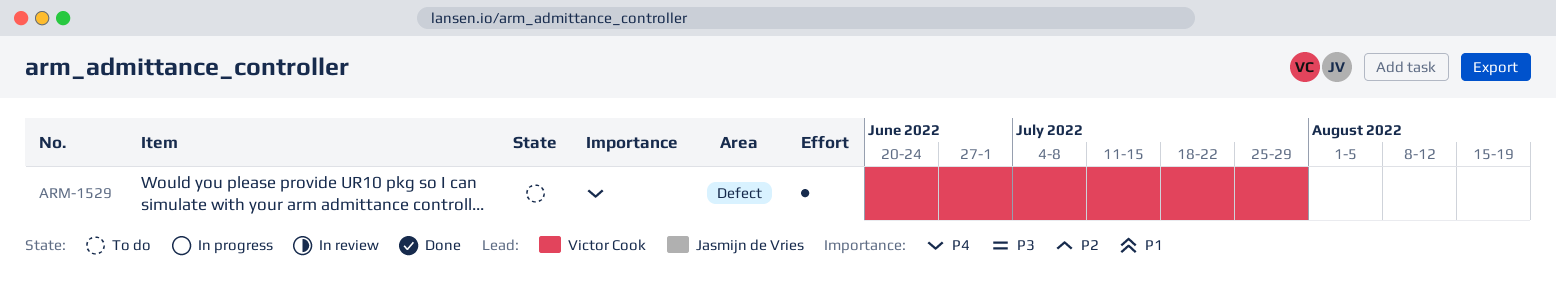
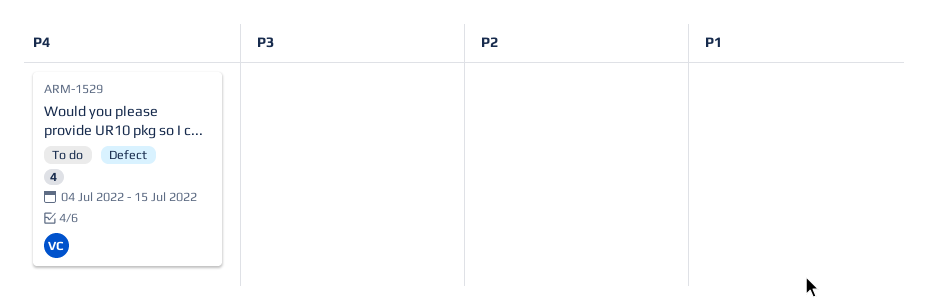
ARM-1529, estimate: 1 -> 4
ARM-1529, start: Jun 20 -> Jul 4
ARM-1529, due: Jul 29 -> Jul 15

